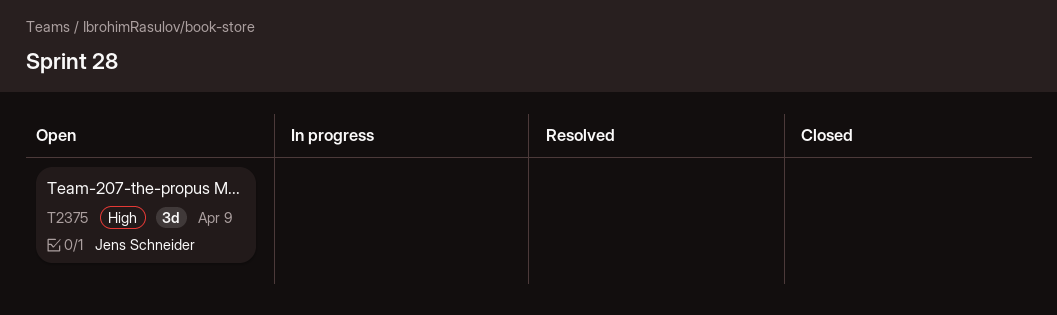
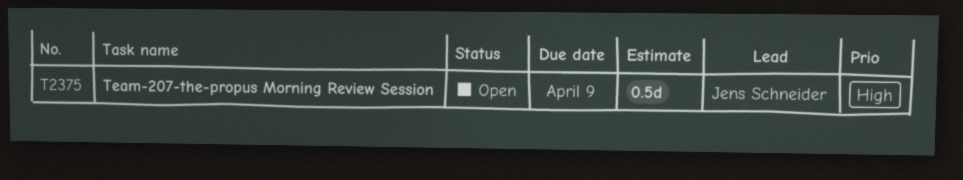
T2375, estimate: 3d -> 0.5d

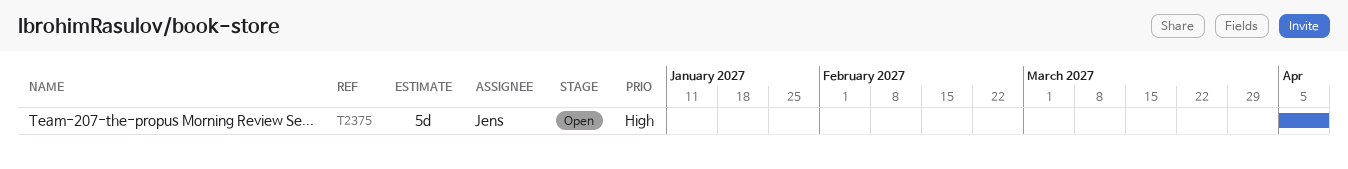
T2375, estimate: 0.5d -> 5d

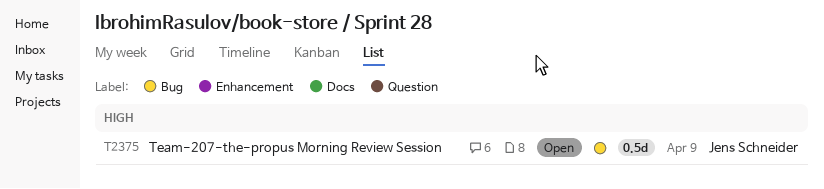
T2375, estimate: 5d -> 0.5d

